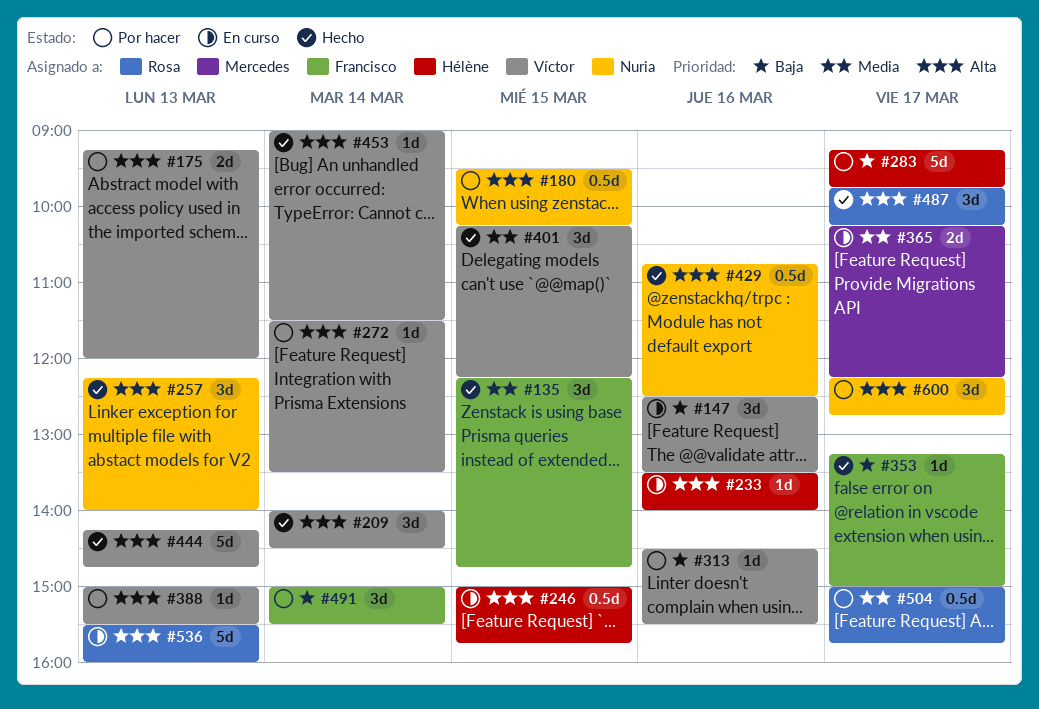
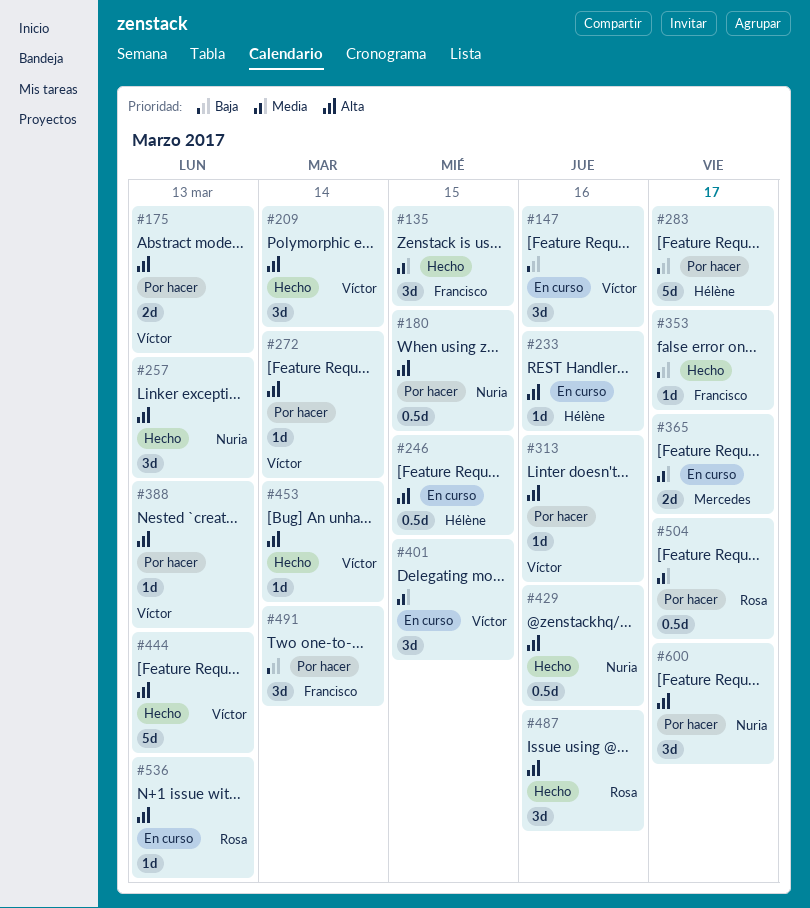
#313, priority: Baja -> Alta
#401, status: Hecho -> En curso
#487, day: Mar 17 -> Mar 16
#536, estimate: 5d -> 1d

